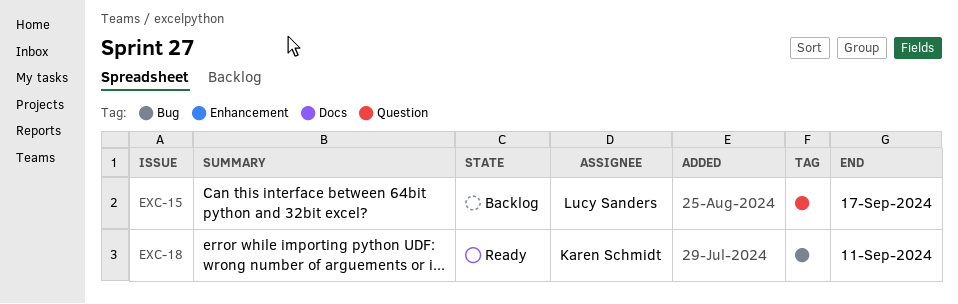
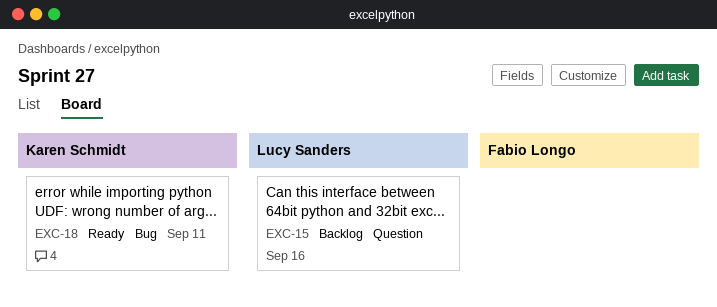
EXC-15, due: Sep 17 -> Sep 16

